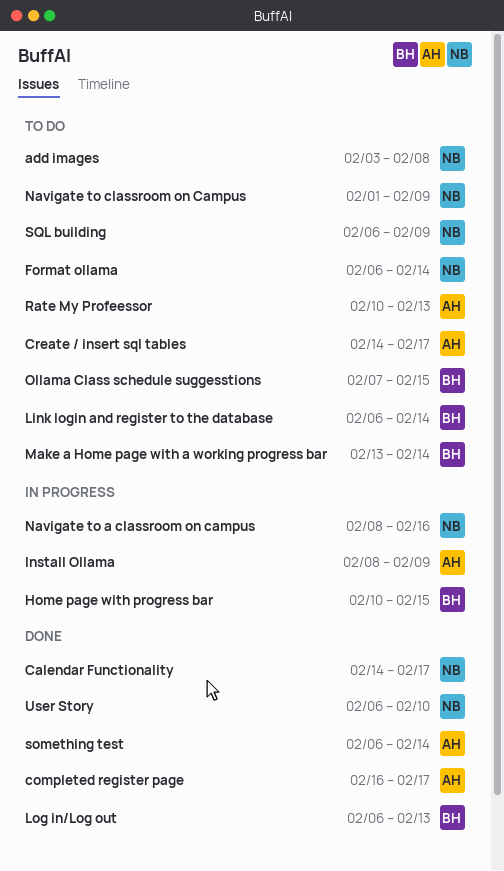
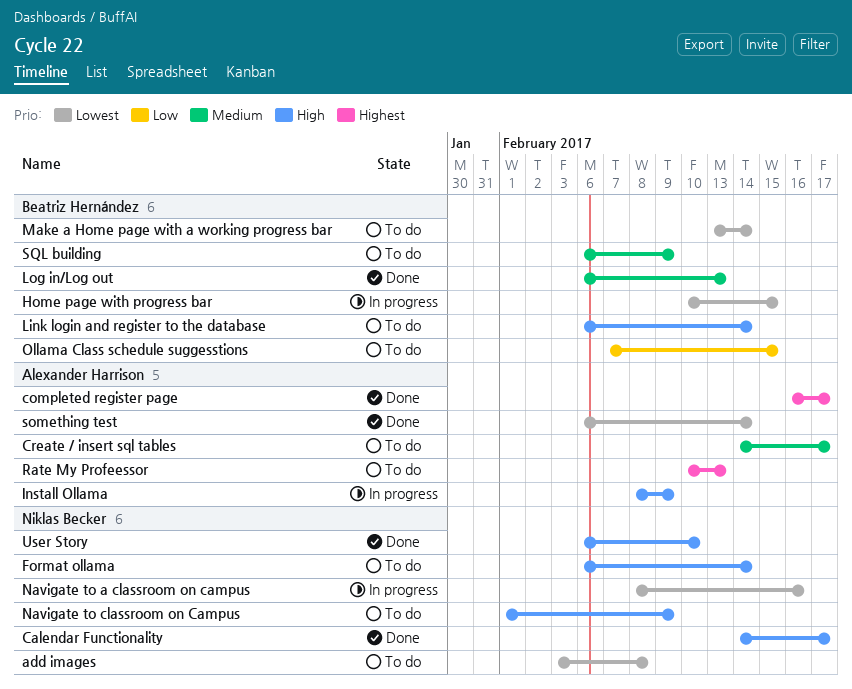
SQL building, owner: Niklas Becker -> Beatriz Hernández

